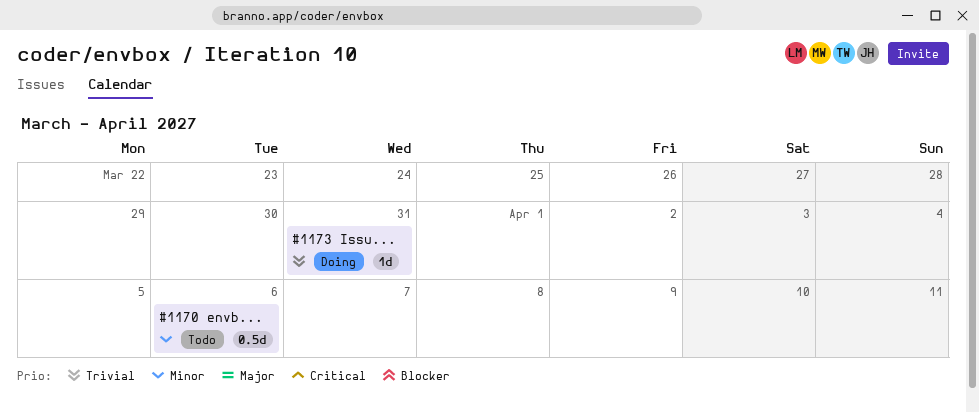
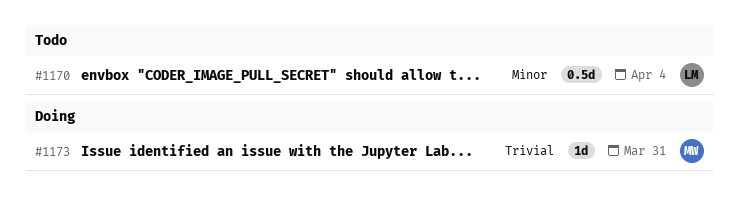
#1170, due: Apr 6 -> Apr 4

